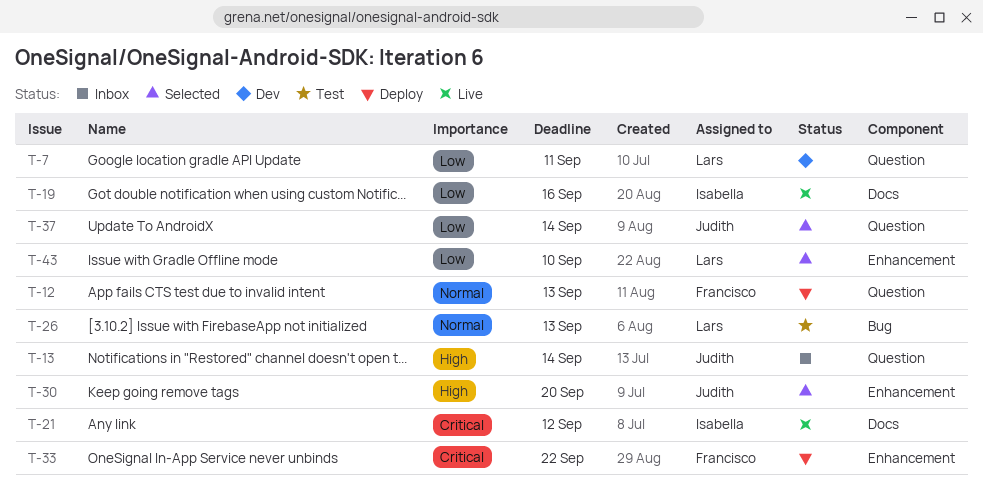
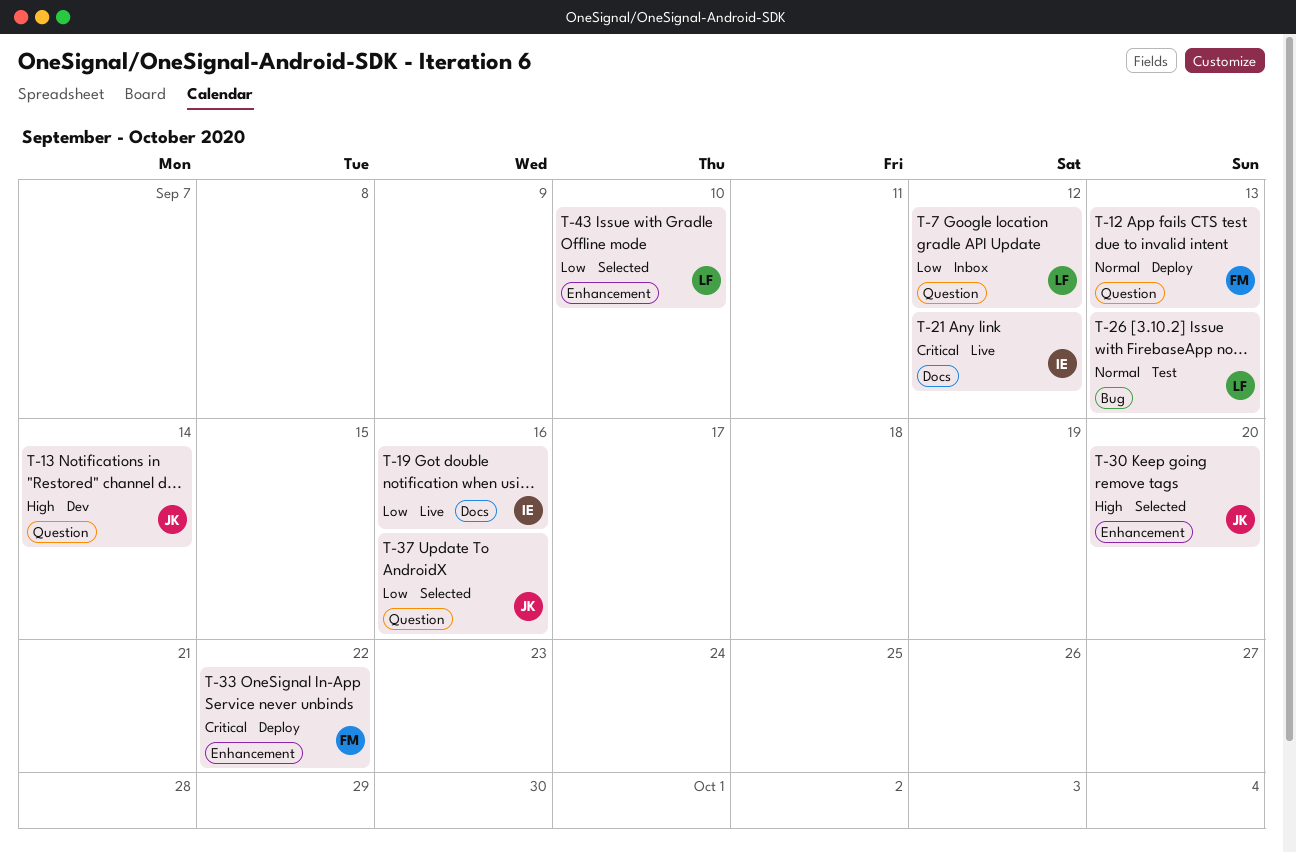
T-7, status: Dev -> Inbox
T-7, due: Sep 11 -> Sep 12
T-13, status: Inbox -> Dev
T-37, due: Sep 14 -> Sep 16

